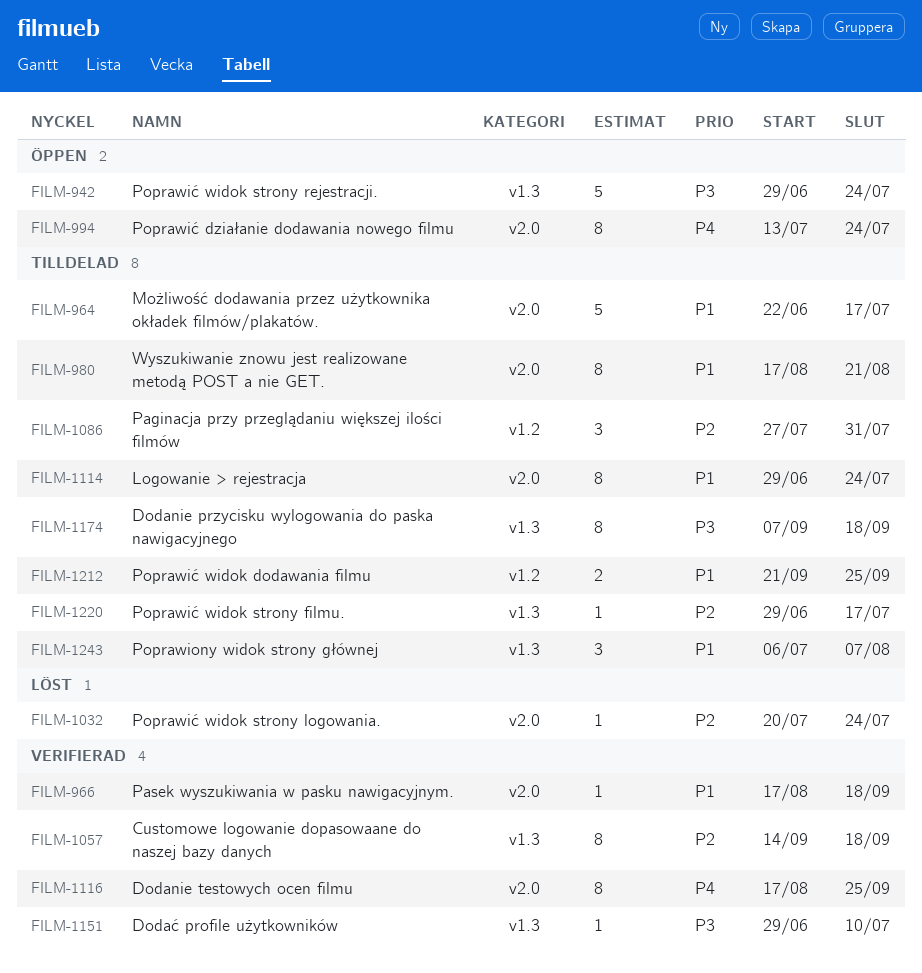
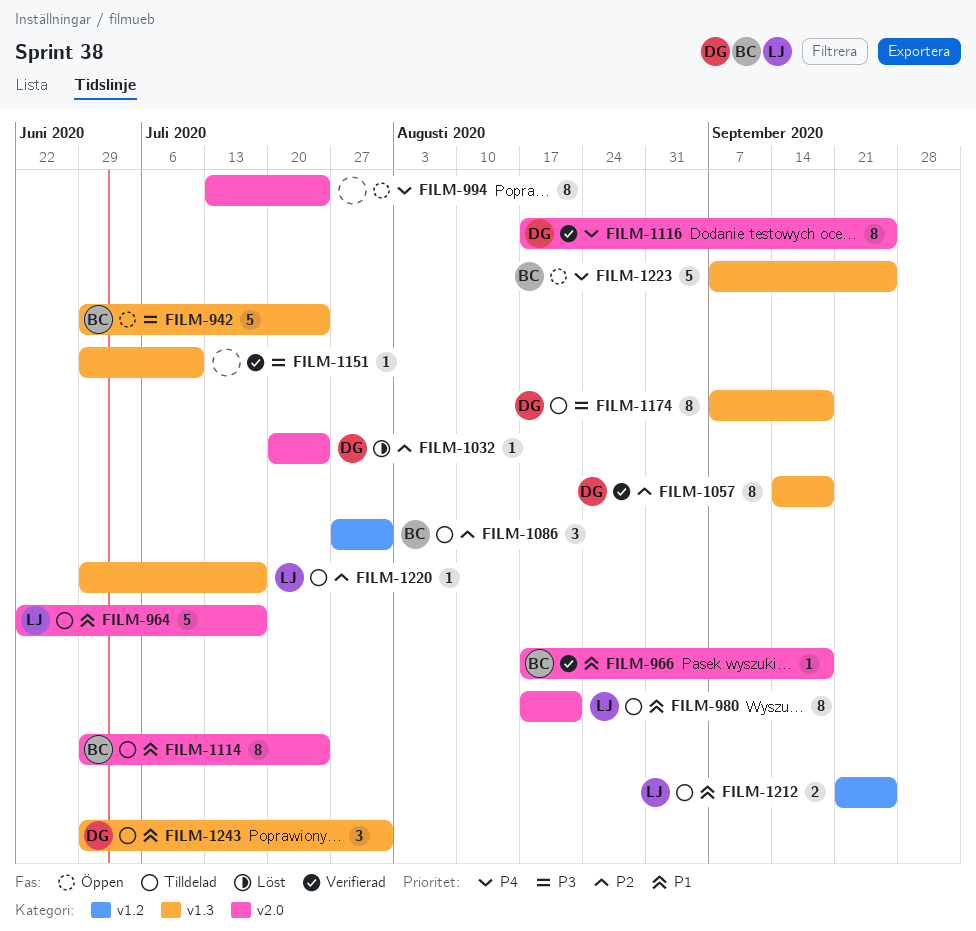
FILM-1223: none -> present
FILM-1243, start: Jul 6 -> Jun 29
FILM-1243, due: Aug 7 -> Jul 31

